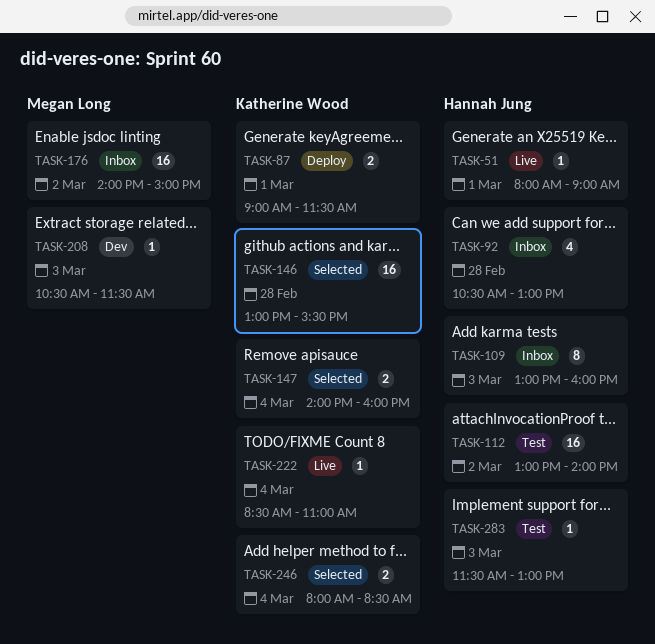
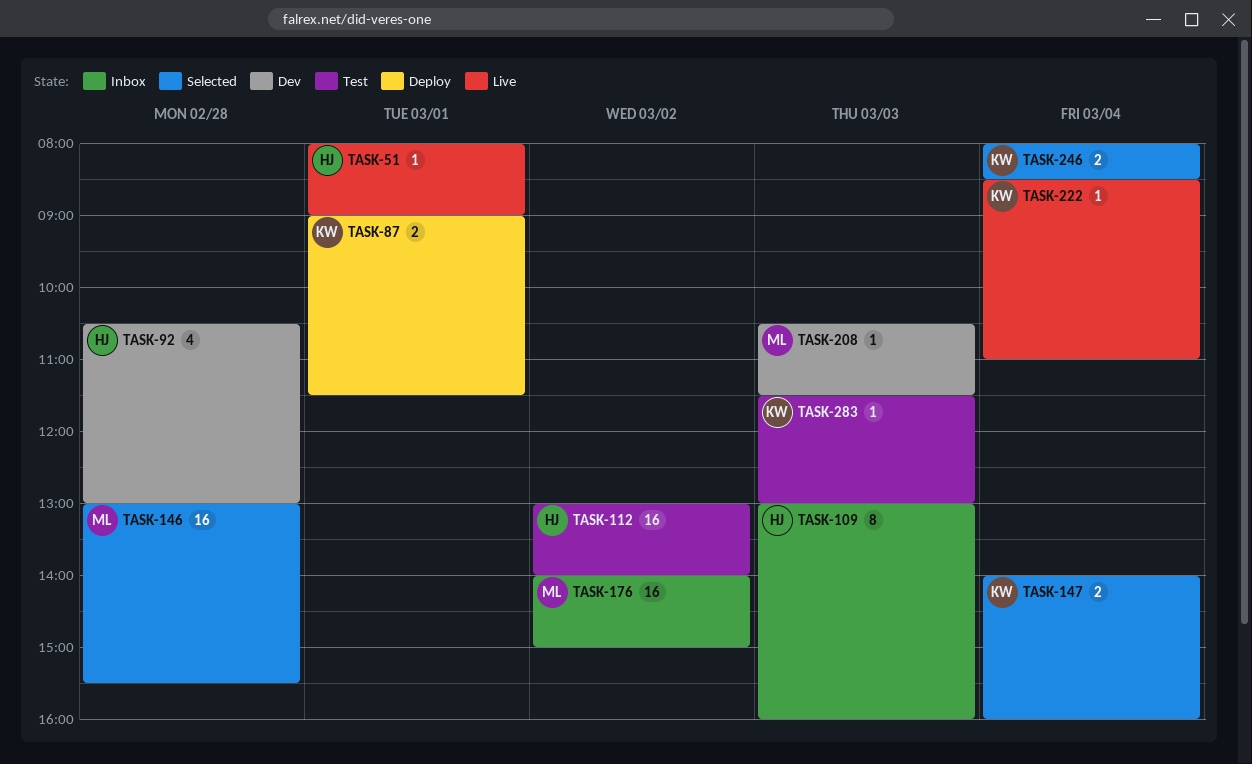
TASK-92, status: Inbox -> Dev
TASK-146, owner: Katherine Wood -> Megan Long
TASK-283, owner: Hannah Jung -> Katherine Wood

